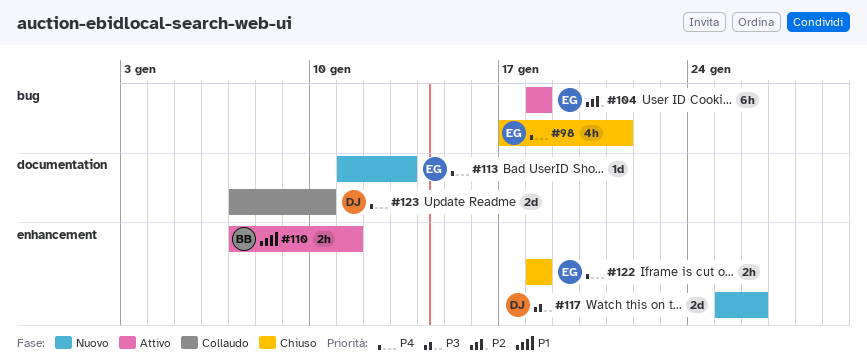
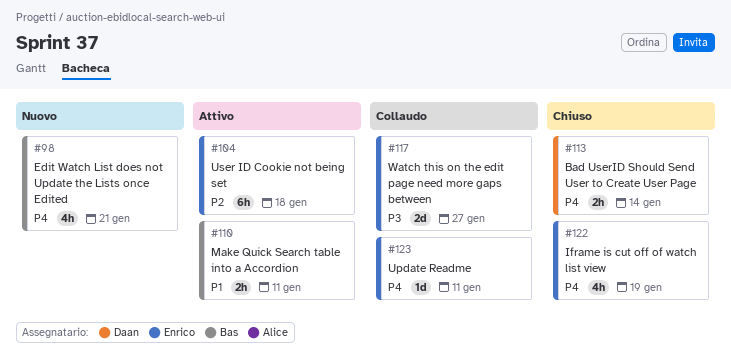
#98, status: Chiuso -> Nuovo
#98, owner: Enrico -> Bas
#113, status: Nuovo -> Chiuso
#113, owner: Enrico -> Daan
#113, estimate: 1d -> 2h
#113, due: Jan 13 -> Jan 14
#117, status: Nuovo -> Collaudo
#117, owner: Daan -> Enrico
#117, due: Jan 26 -> Jan 27
#122, estimate: 2h -> 4h
#122, due: Jan 18 -> Jan 19
#123, owner: Daan -> Enrico
#123, estimate: 2d -> 1d
#123, due: Jan 10 -> Jan 11

